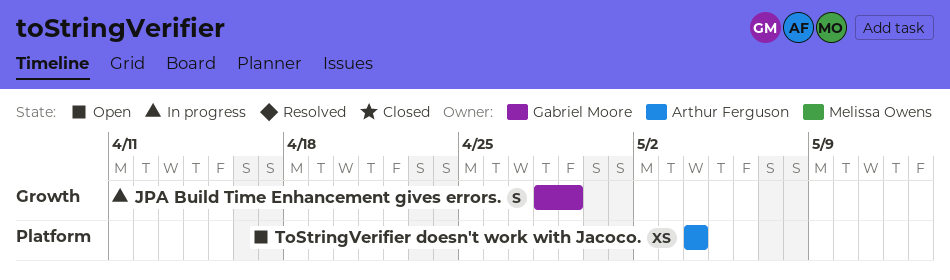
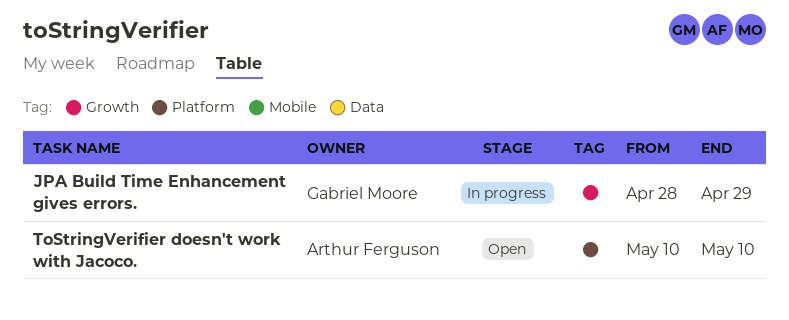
ToStringVerifier doesn't work with Jacoco., start: May 4 -> May 10
ToStringVerifier doesn't work with Jacoco., due: May 4 -> May 10

